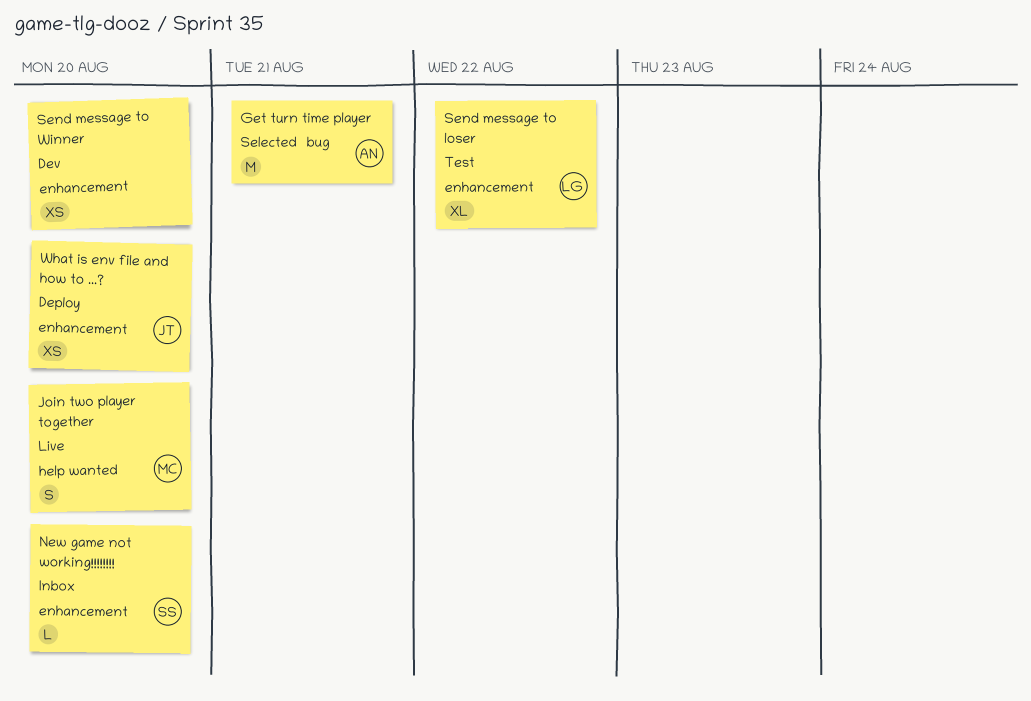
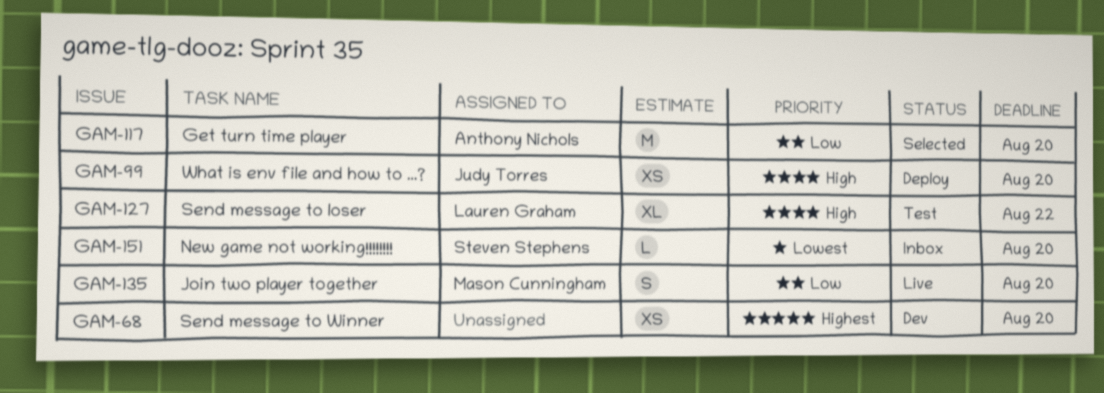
Get turn time player, due: Aug 21 -> Aug 20

